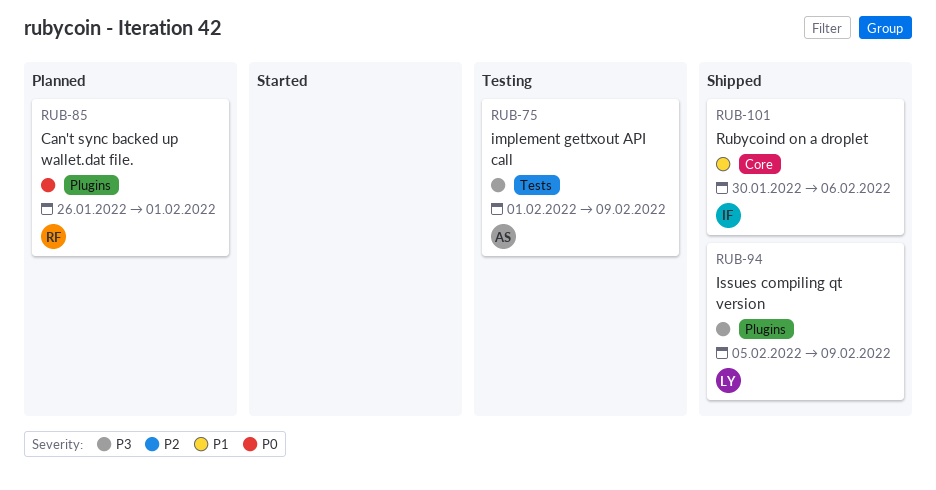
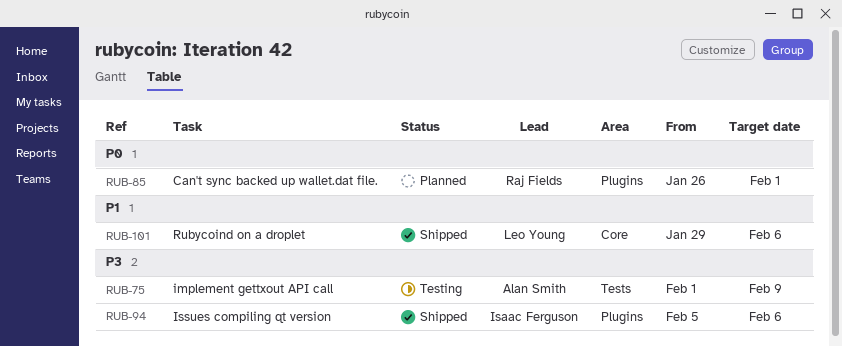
RUB-94, owner: Leo Young -> Isaac Ferguson
RUB-94, due: Feb 9 -> Feb 6
RUB-101, owner: Isaac Ferguson -> Leo Young
RUB-101, start: Jan 30 -> Jan 29

